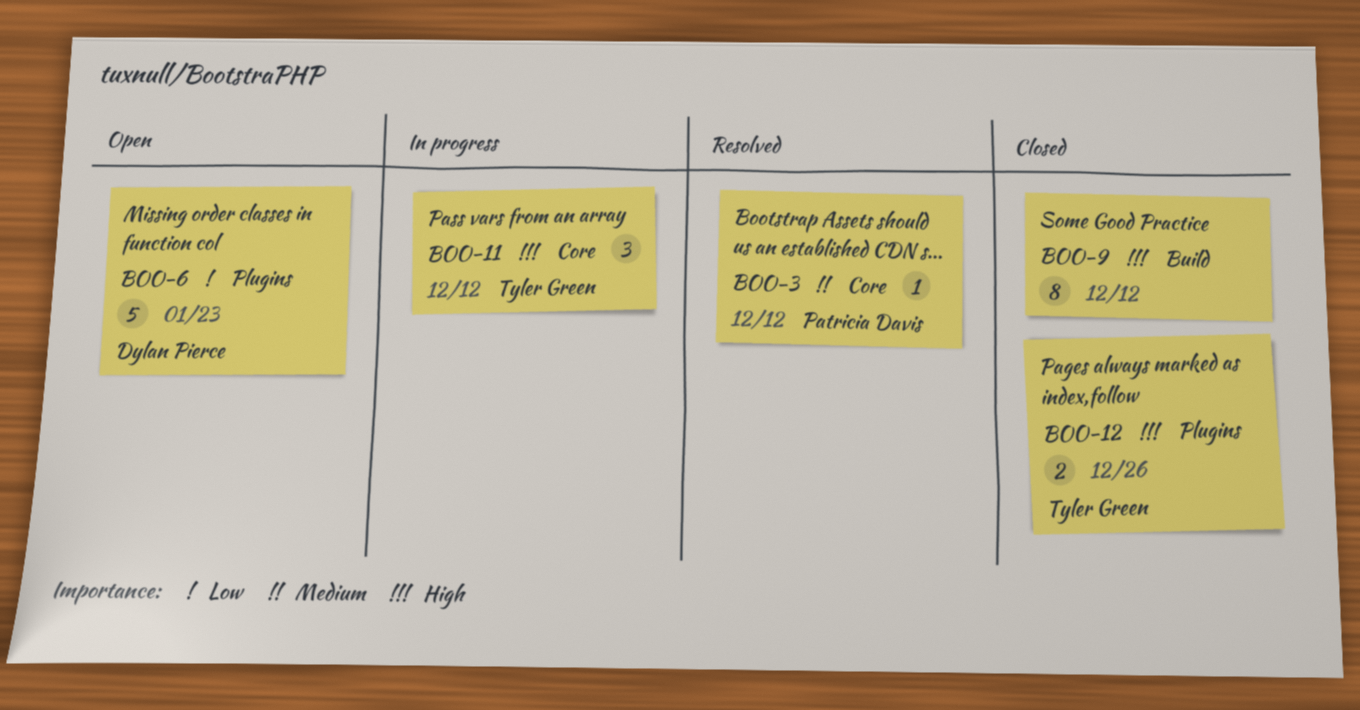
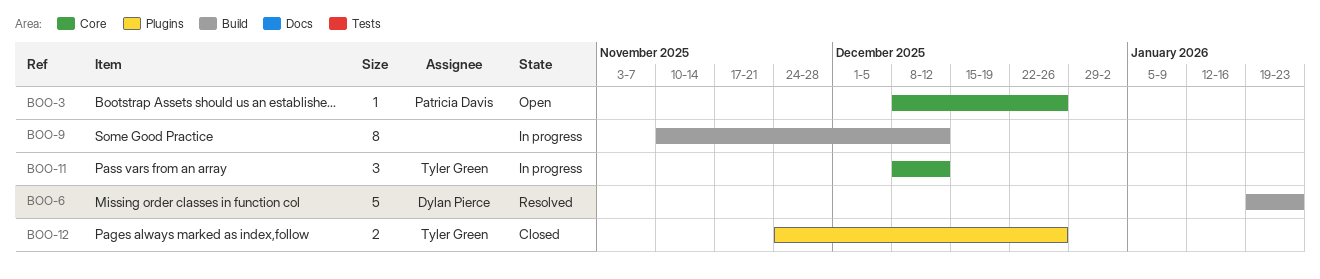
BOO-3, status: Resolved -> Open
BOO-3, due: Dec 12 -> Dec 26
BOO-6, status: Open -> Resolved
BOO-6, label: Plugins -> Build
BOO-9, status: Closed -> In progress

